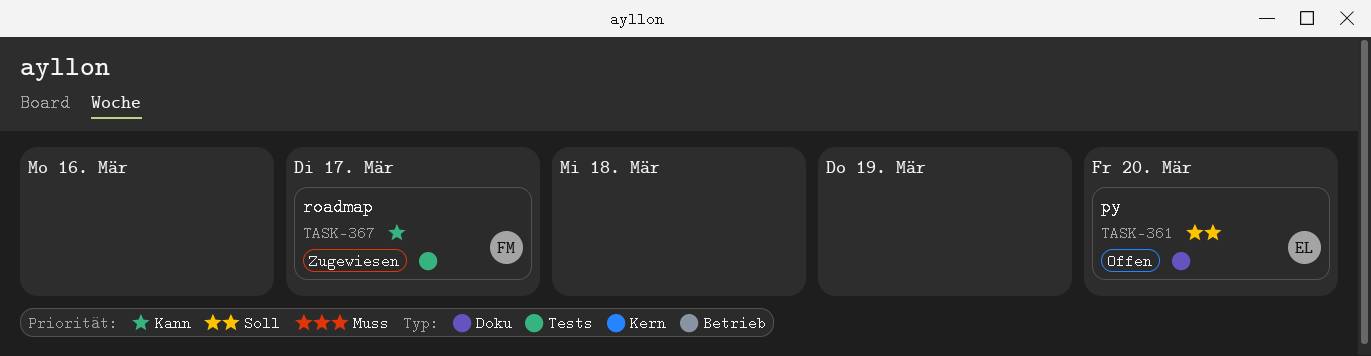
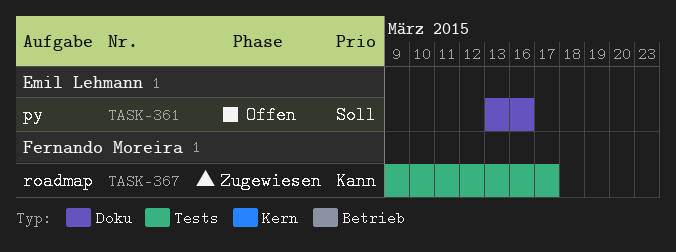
TASK-361, due: Mar 20 -> Mar 16

